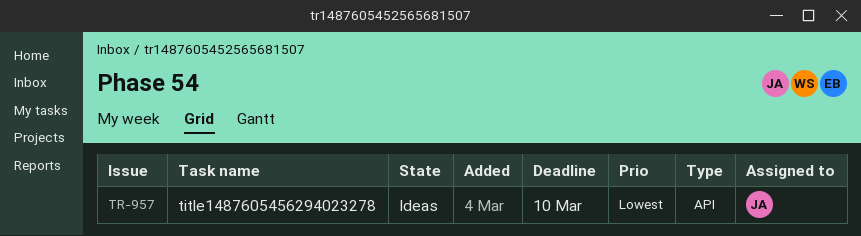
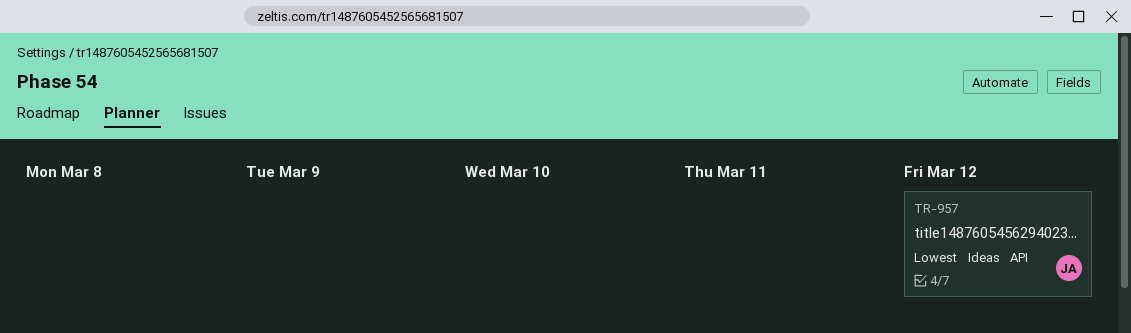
TR-957, due: Mar 10 -> Mar 12

